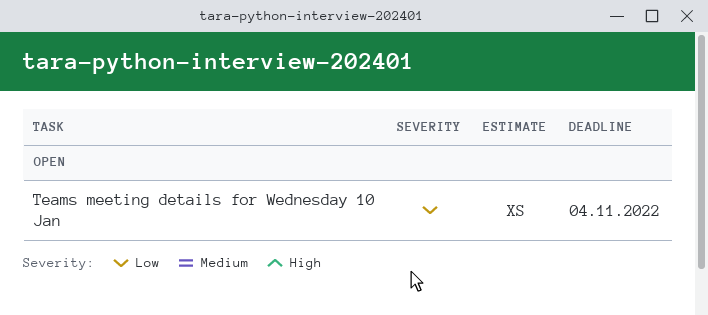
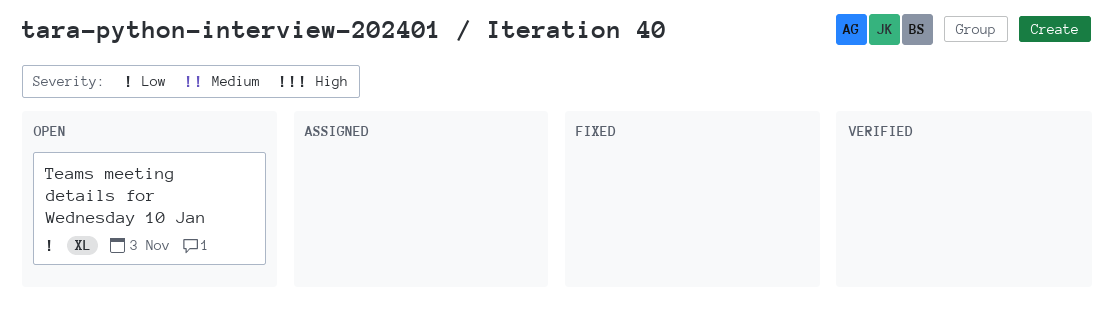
Teams meeting details for Wednesday 10 Jan, estimate: XS -> XL
Teams meeting details for Wednesday 10 Jan, due: Nov 4 -> Nov 3

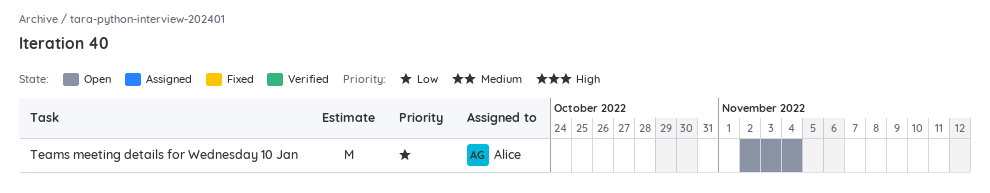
Teams meeting details for Wednesday 10 Jan, estimate: XL -> M
Teams meeting details for Wednesday 10 Jan, due: Nov 3 -> Nov 4

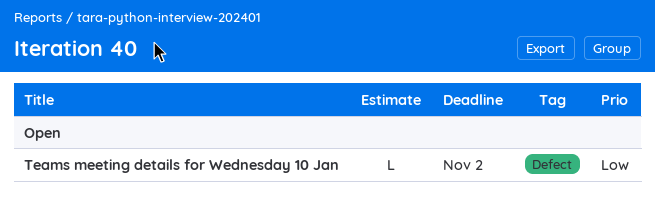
Teams meeting details for Wednesday 10 Jan, estimate: M -> L
Teams meeting details for Wednesday 10 Jan, due: Nov 4 -> Nov 2

